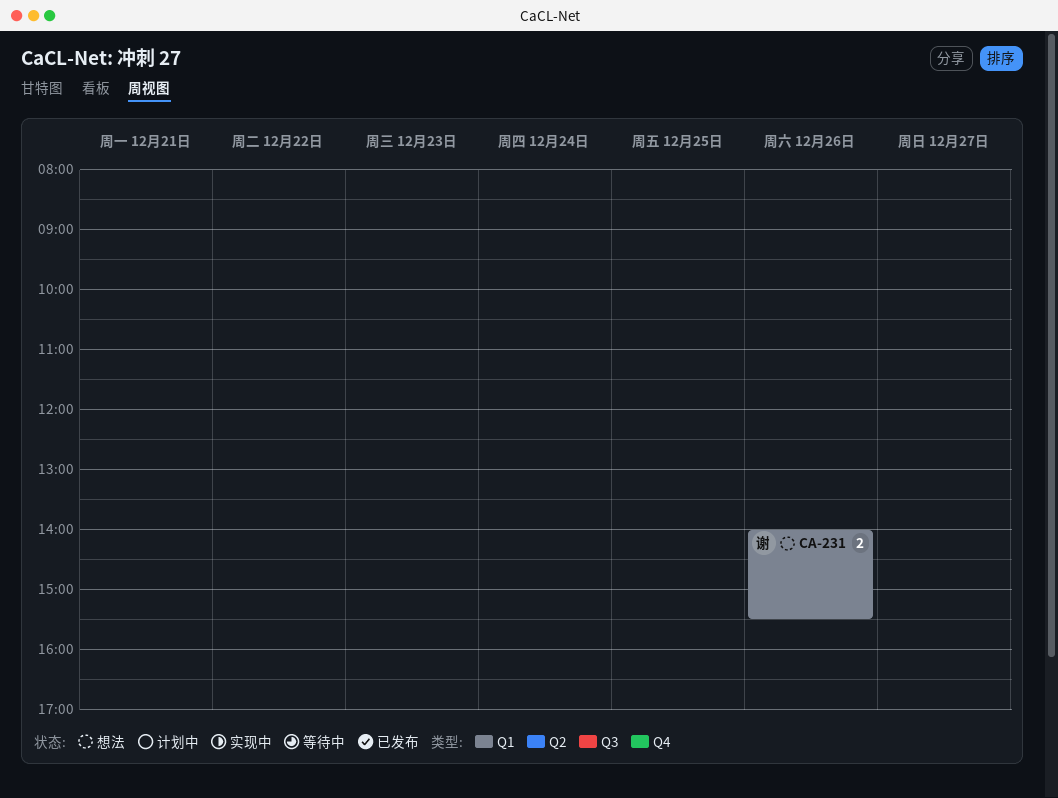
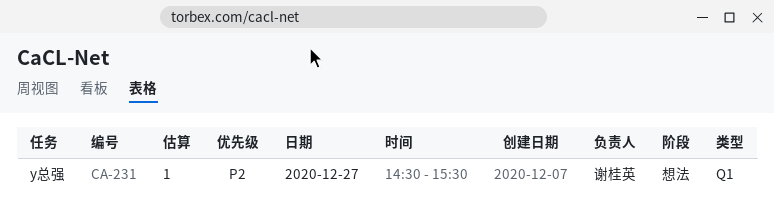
CA-231, estimate: 2 -> 1
CA-231, day: Dec 26 -> Dec 27
CA-231, begins: 14:00 -> 14:30

